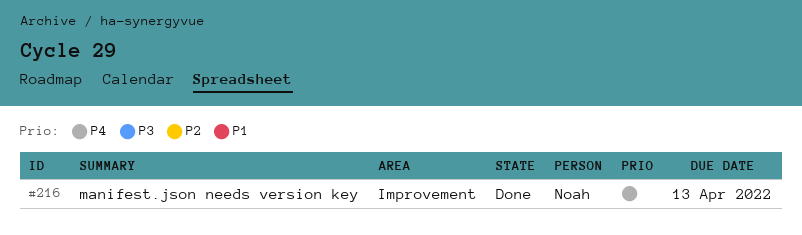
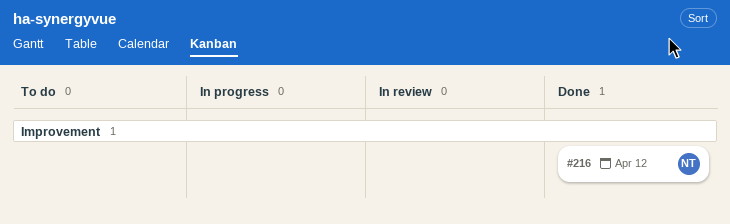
#216, due: Apr 13 -> Apr 12

